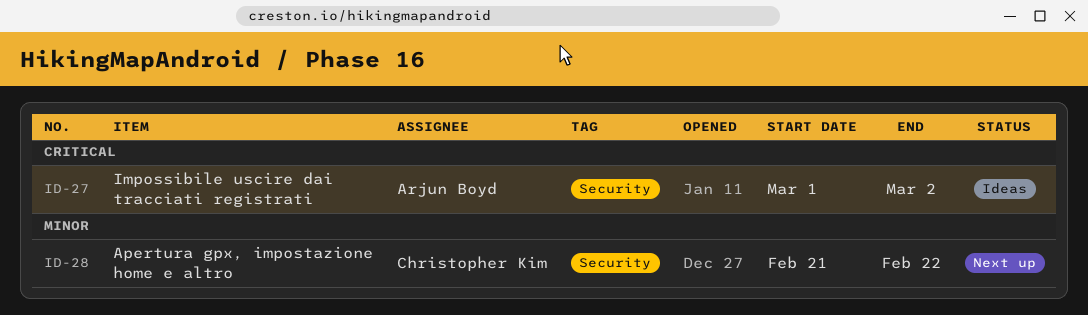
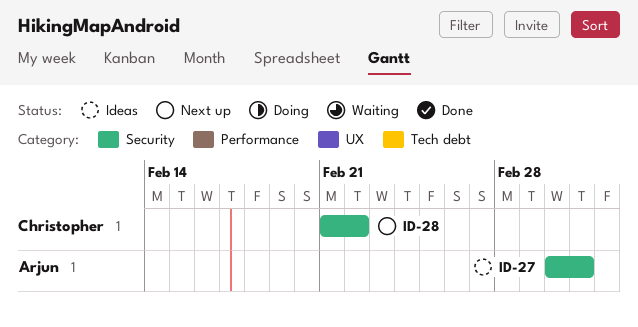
ID-27, start: Mar 1 -> Mar 2
ID-27, due: Mar 2 -> Mar 3

